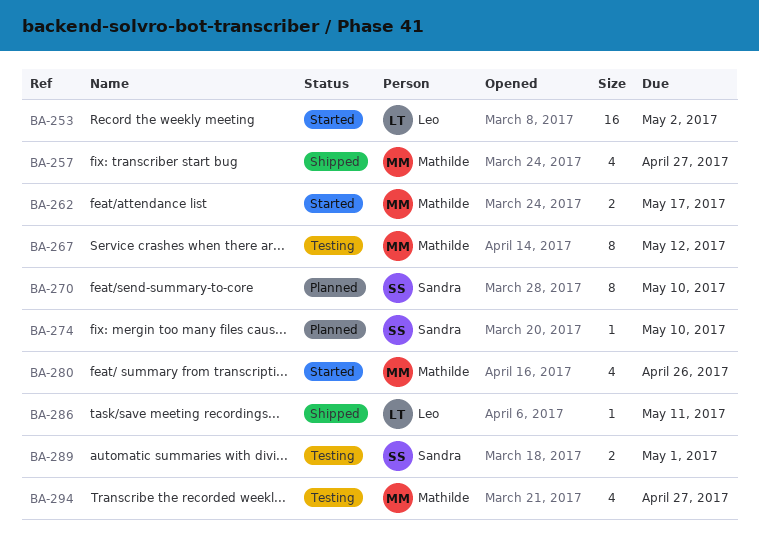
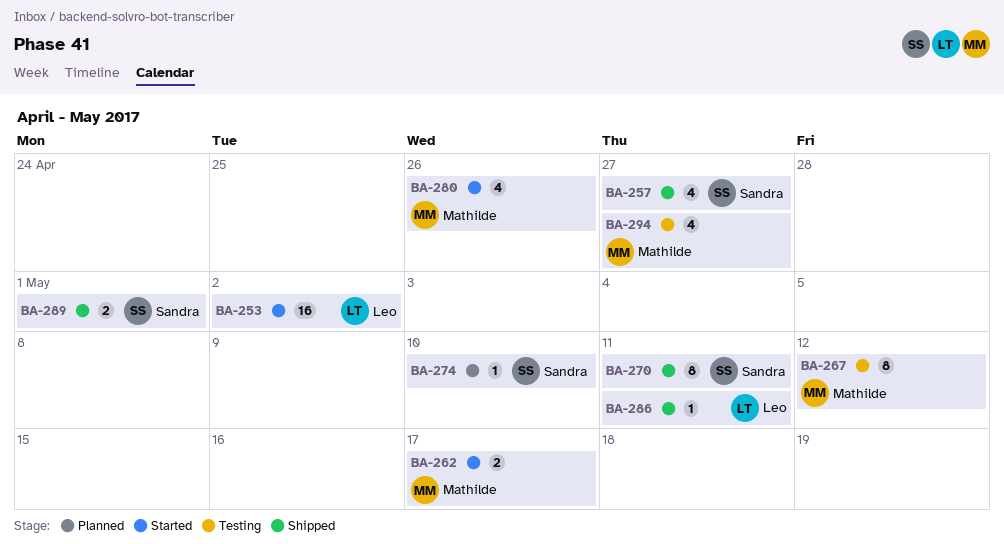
BA-257, owner: Mathilde -> Sandra
BA-270, status: Planned -> Shipped
BA-270, due: May 10 -> May 11
BA-289, status: Testing -> Shipped

